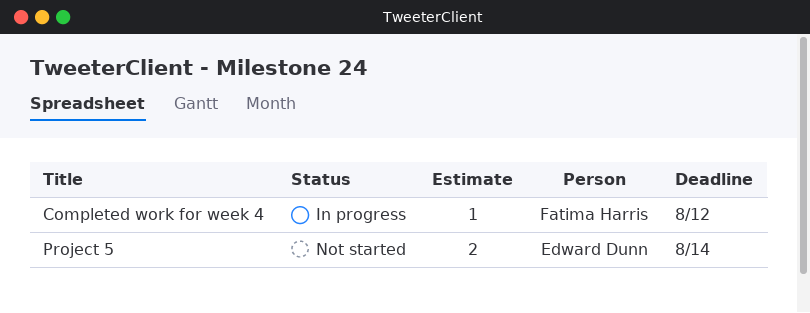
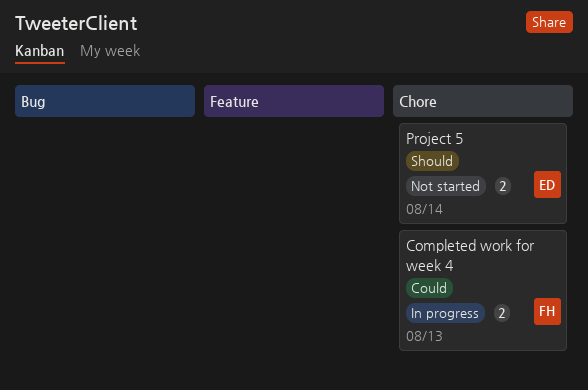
Completed work for week 4, estimate: 1 -> 2
Completed work for week 4, due: Aug 12 -> Aug 13

